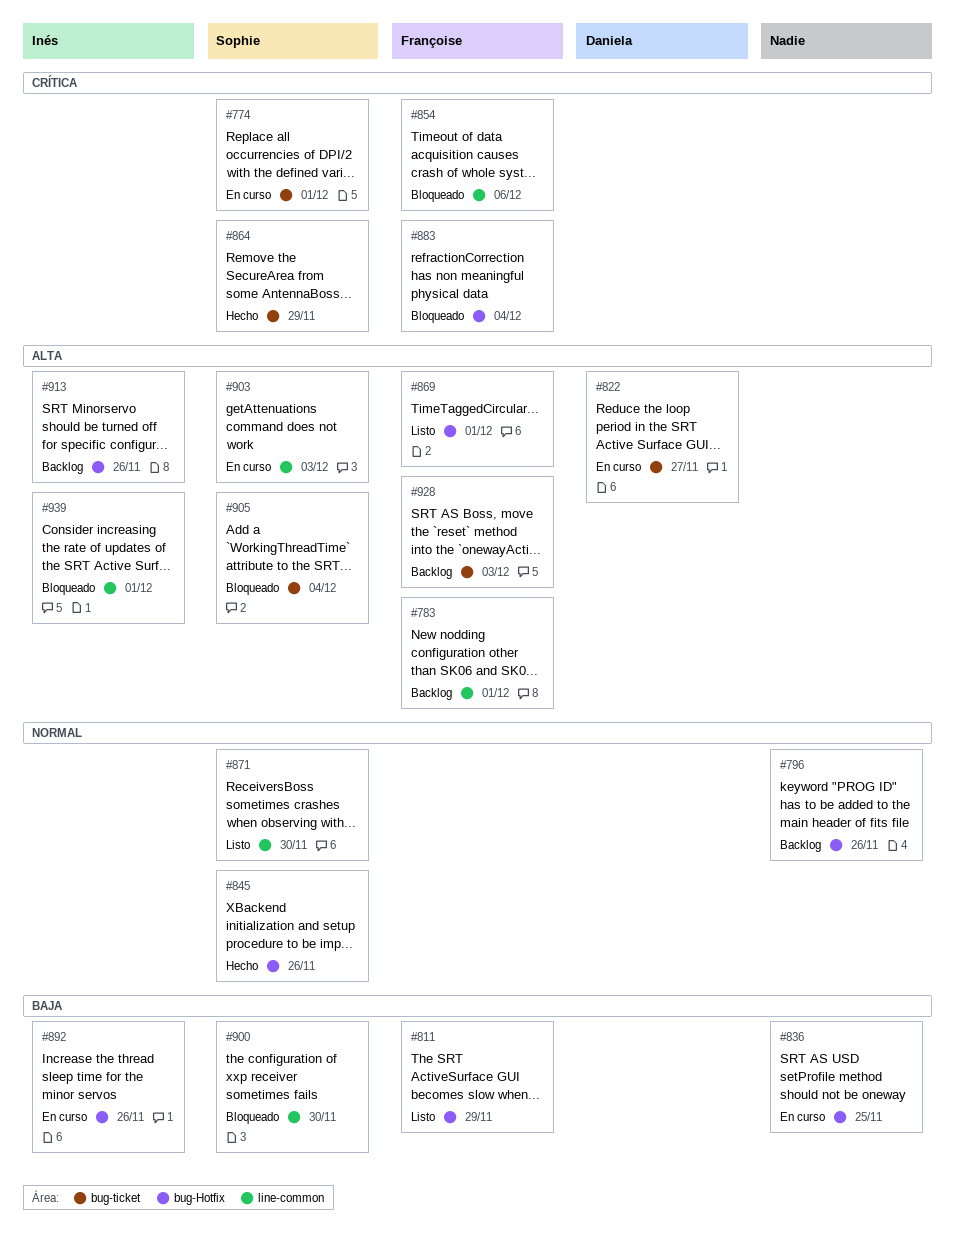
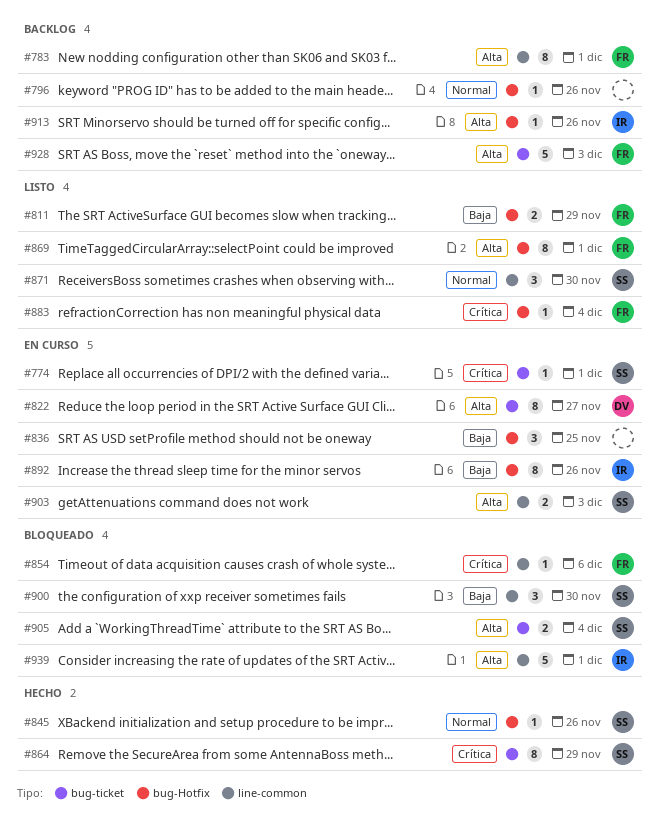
#883, status: Bloqueado -> Listo

